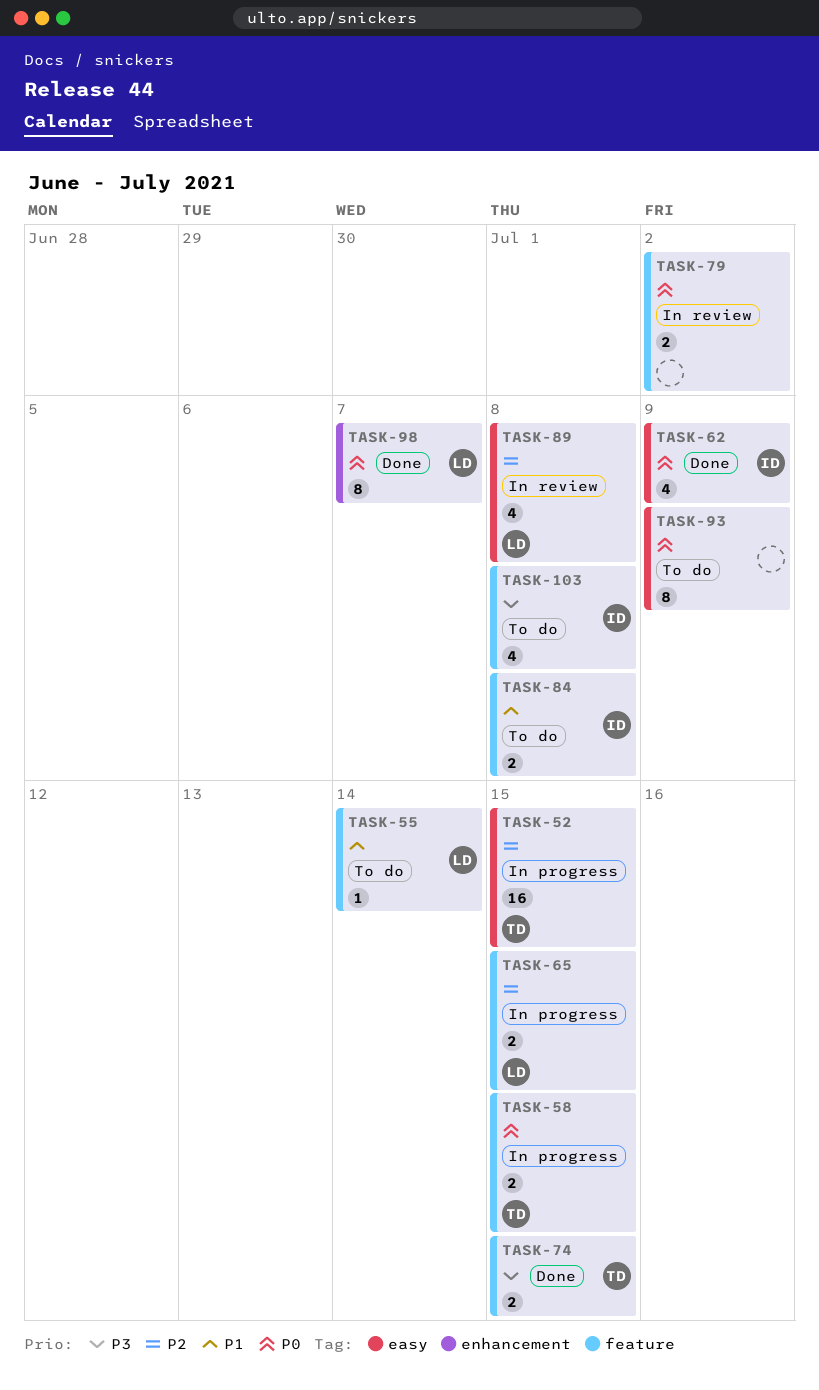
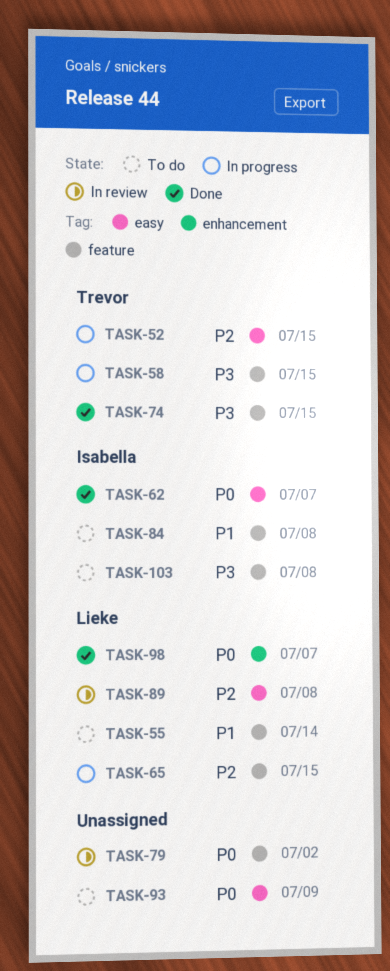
TASK-58, priority: P0 -> P3
TASK-62, due: Jul 9 -> Jul 7

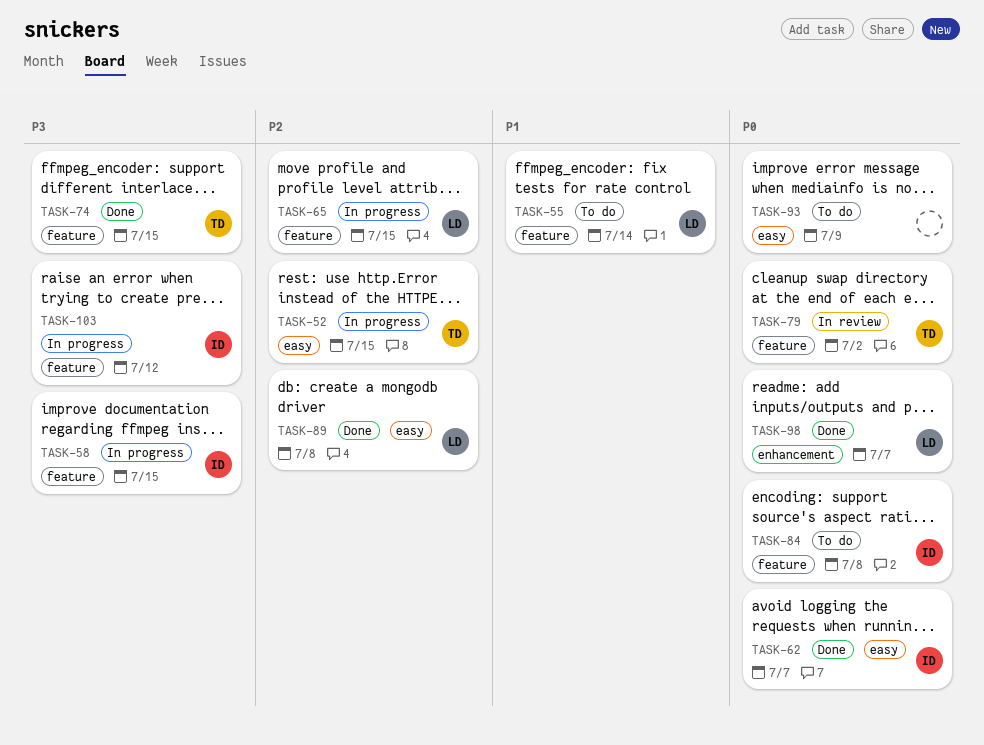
TASK-58, owner: Trevor -> Isabella
TASK-79, owner: none -> Trevor
TASK-84, priority: P1 -> P0
TASK-89, status: In review -> Done
TASK-103, status: To do -> In progress
TASK-103, due: Jul 8 -> Jul 12

